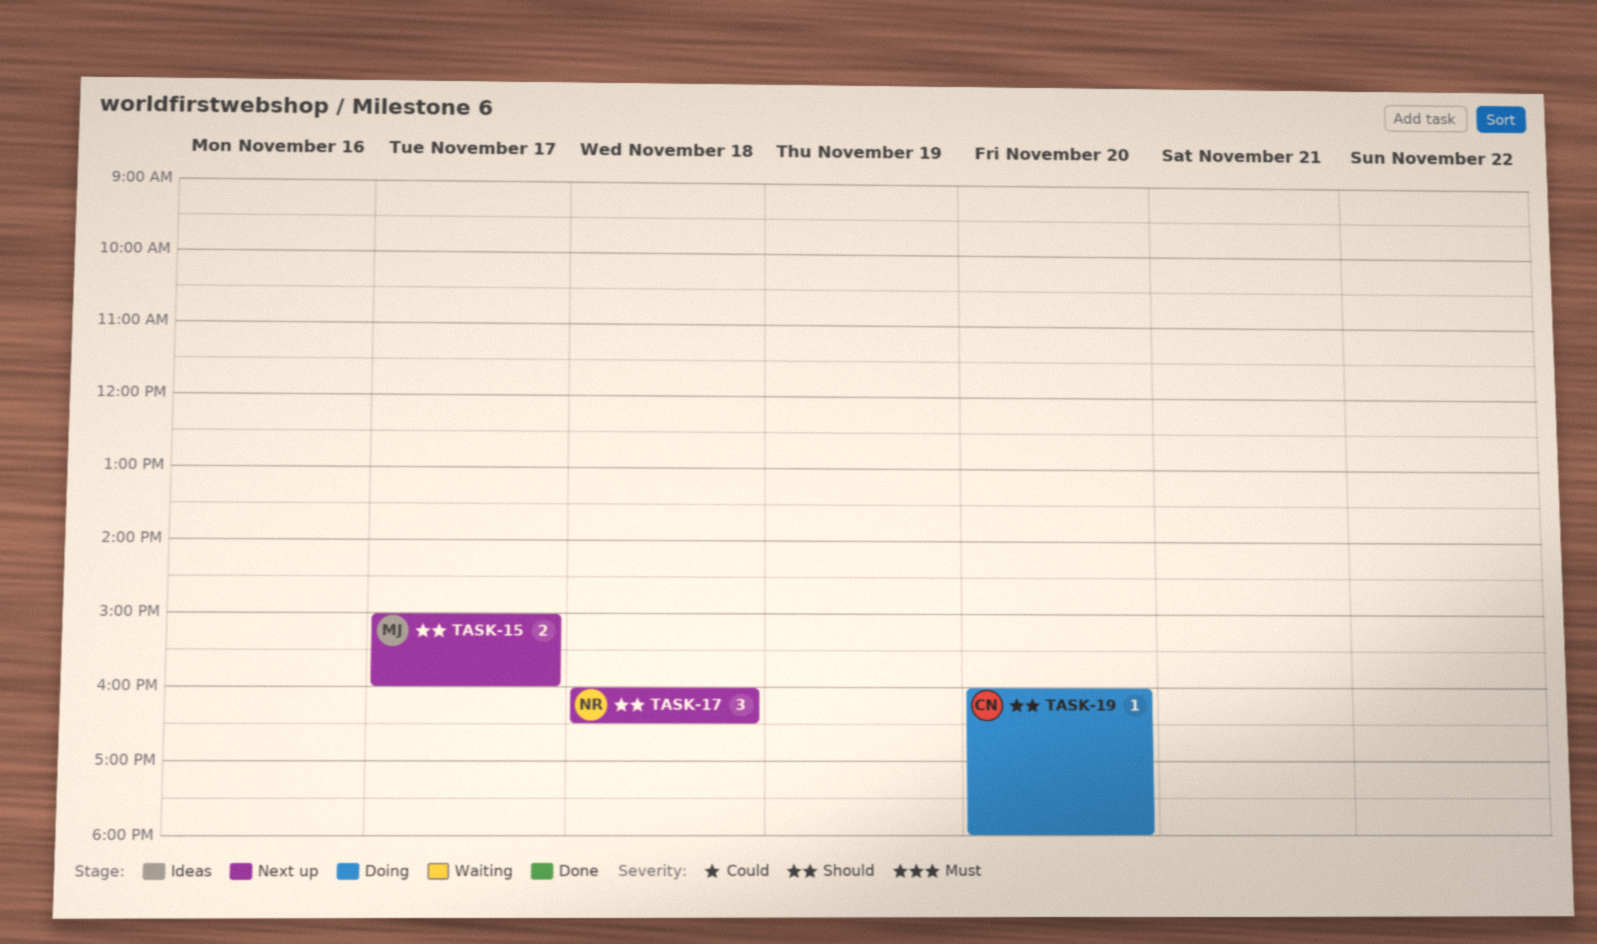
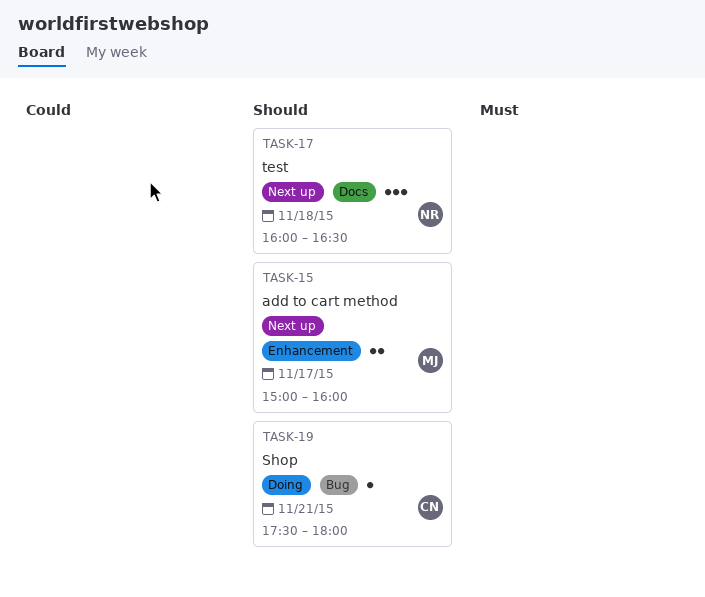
TASK-19, day: Nov 20 -> Nov 21
TASK-19, begins: 16:00 -> 17:30

